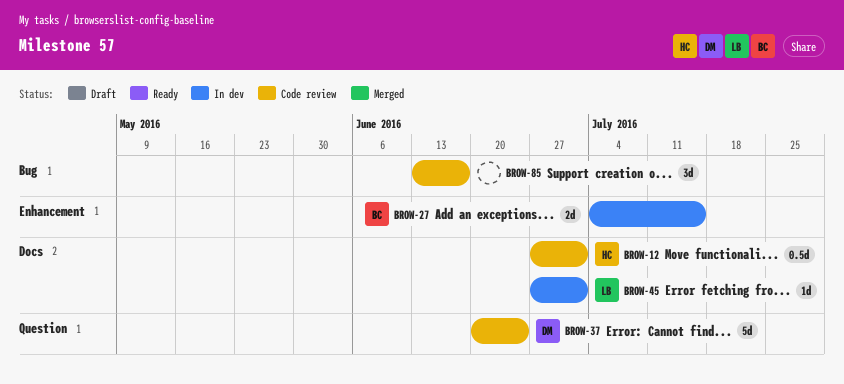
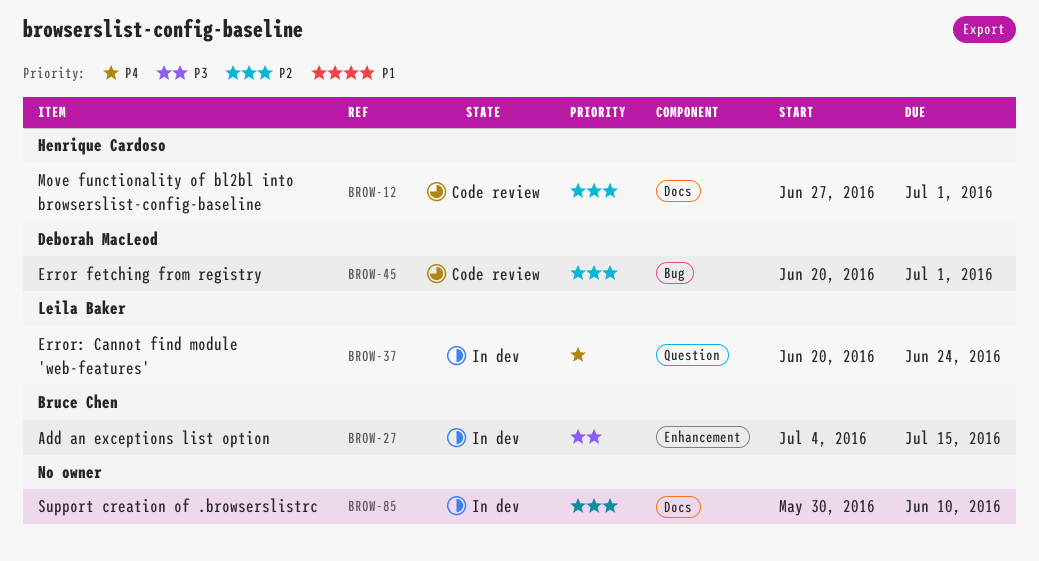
BROW-37, status: Code review -> In dev
BROW-37, owner: Deborah MacLeod -> Leila Baker
BROW-45, status: In dev -> Code review
BROW-45, owner: Leila Baker -> Deborah MacLeod
BROW-45, label: Docs -> Bug
BROW-45, start: Jun 27 -> Jun 20
BROW-85, status: Code review -> In dev
BROW-85, label: Bug -> Docs
BROW-85, start: Jun 13 -> May 30
BROW-85, due: Jun 17 -> Jun 10

